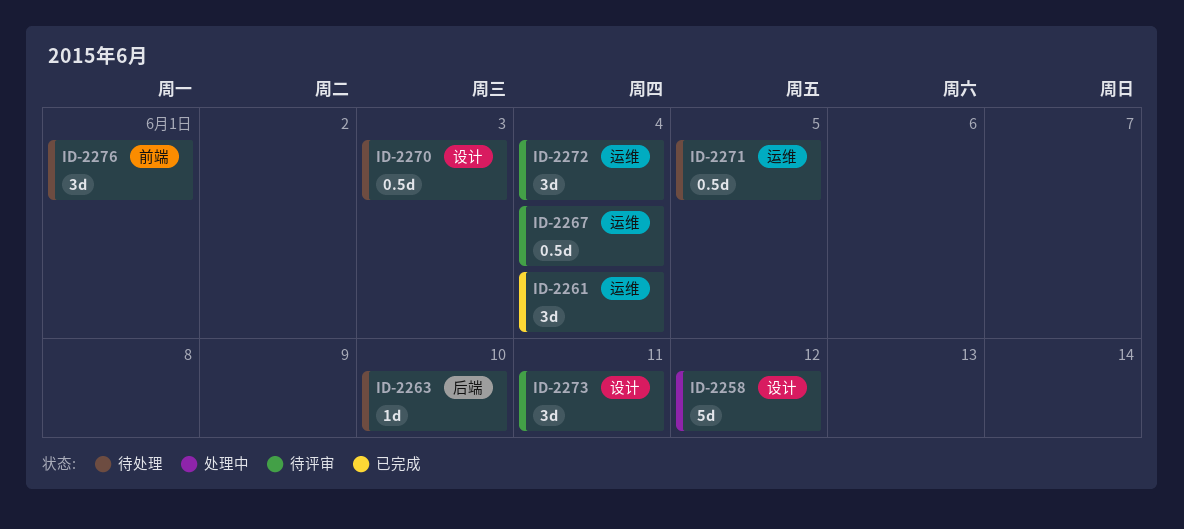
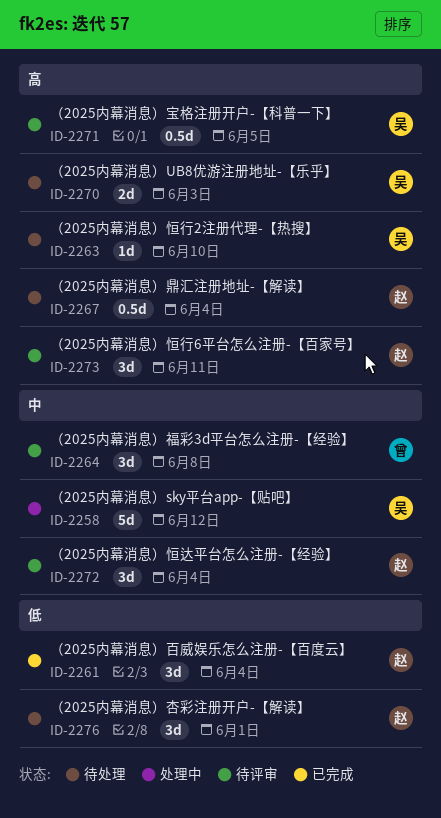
ID-2264: none -> present
ID-2267, status: 待评审 -> 待处理
ID-2270, estimate: 0.5d -> 2d
ID-2271, status: 待处理 -> 待评审

